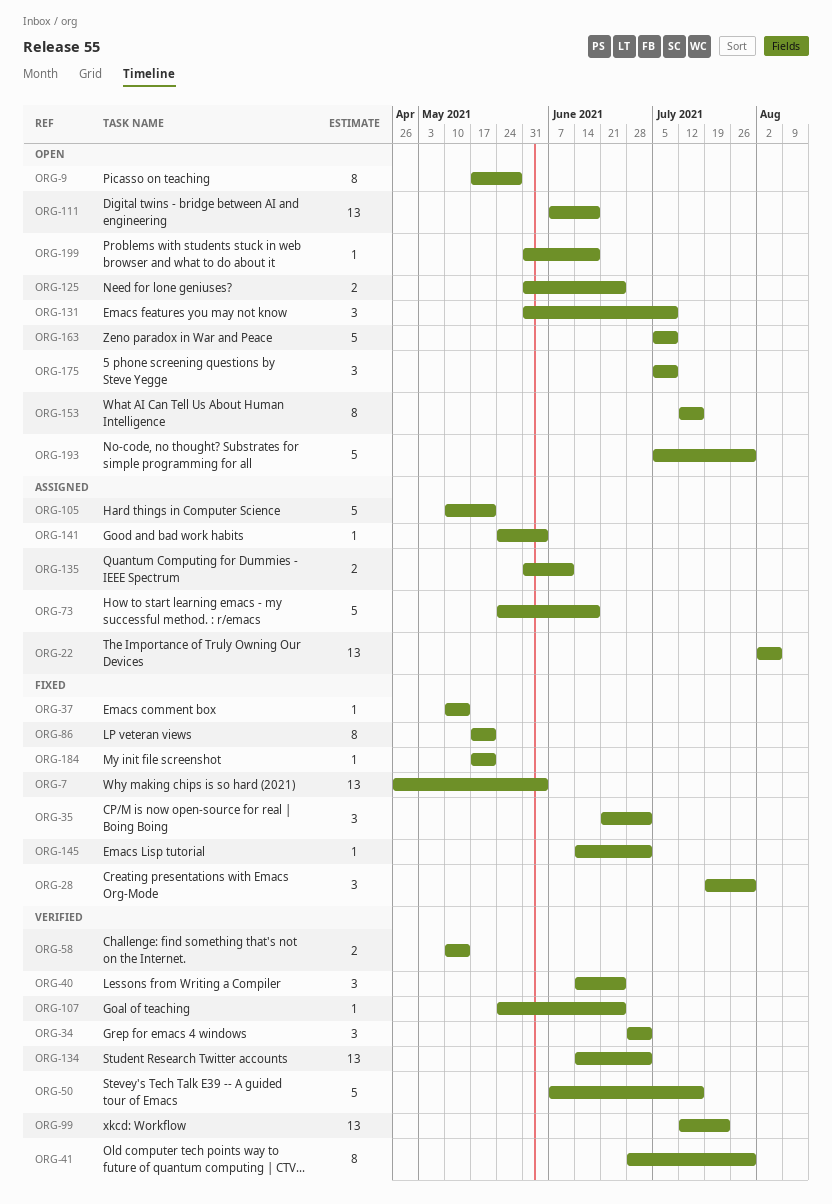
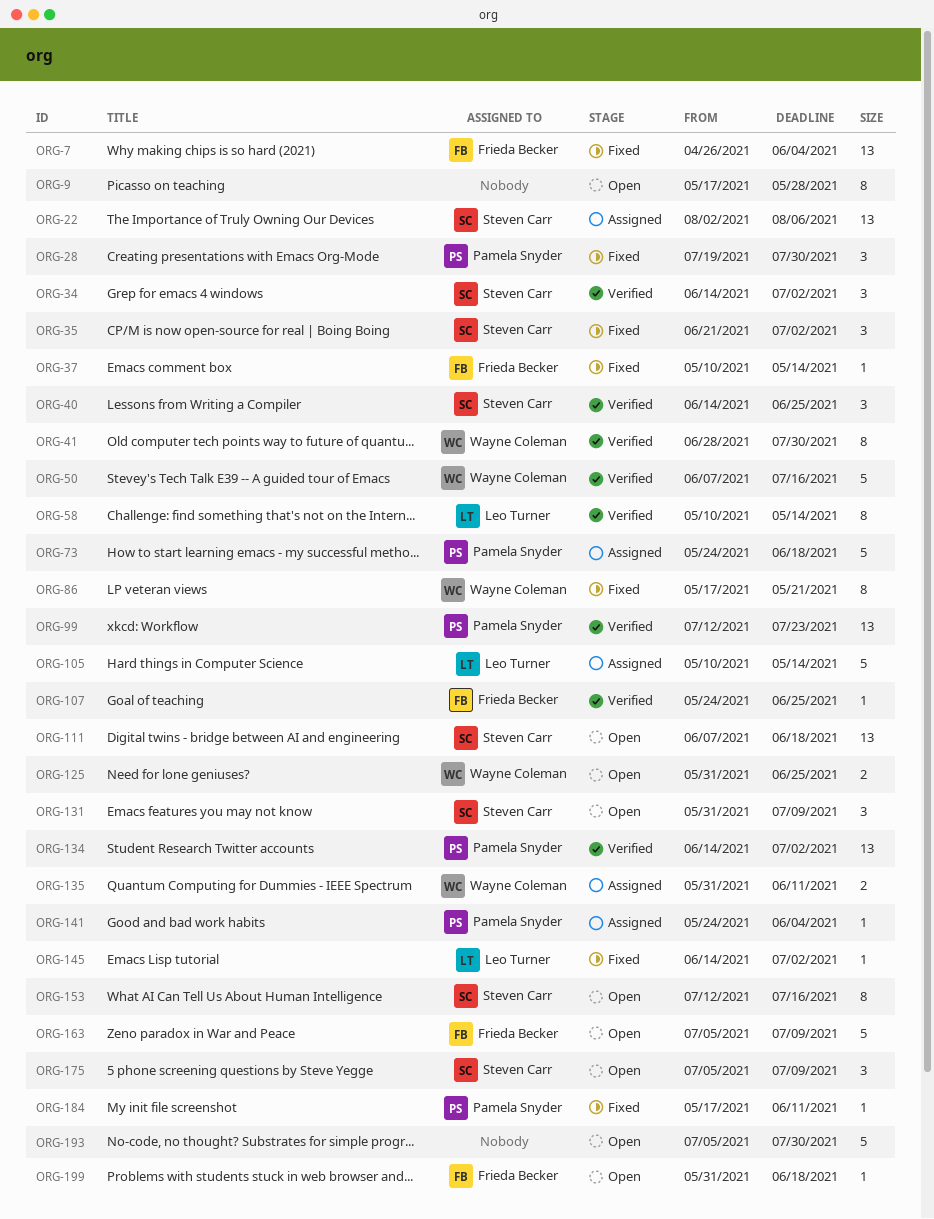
ORG-34, start: Jun 28 -> Jun 14
ORG-58, estimate: 2 -> 8
ORG-105, due: May 21 -> May 14
ORG-184, due: May 21 -> Jun 11

